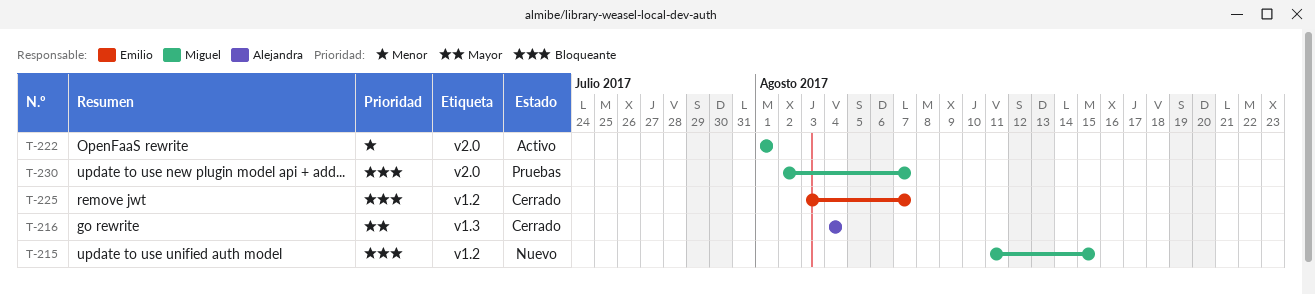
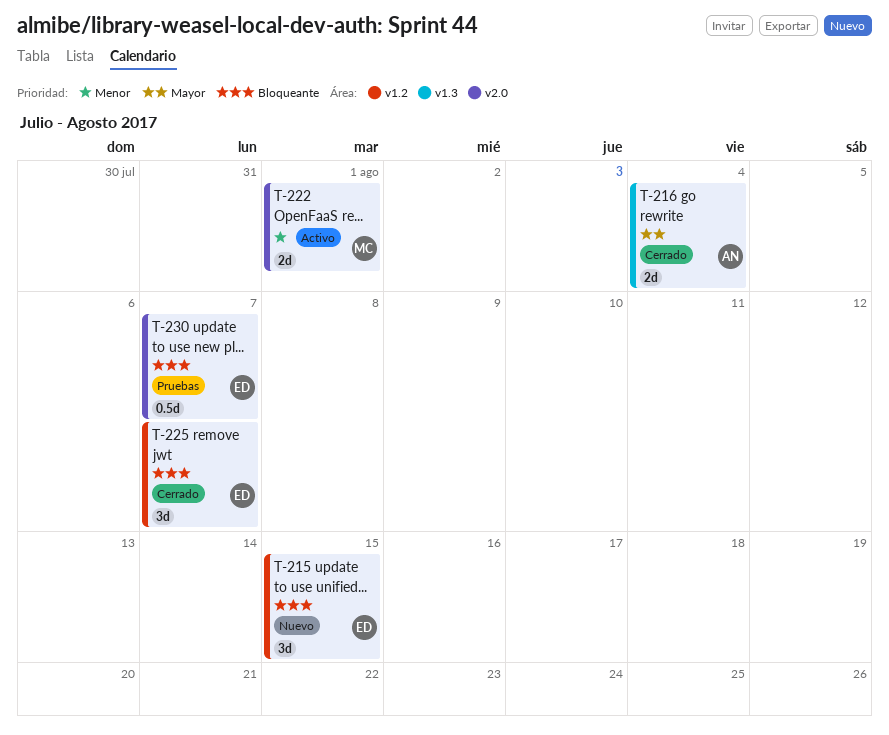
T-215, owner: Miguel -> Emilio
T-230, owner: Miguel -> Emilio

